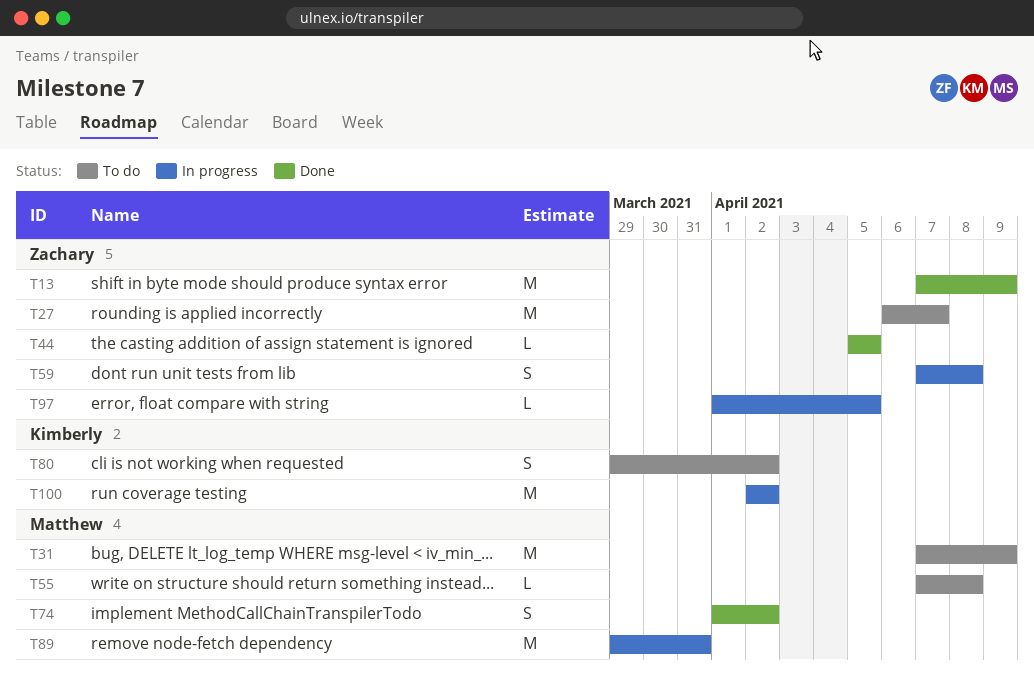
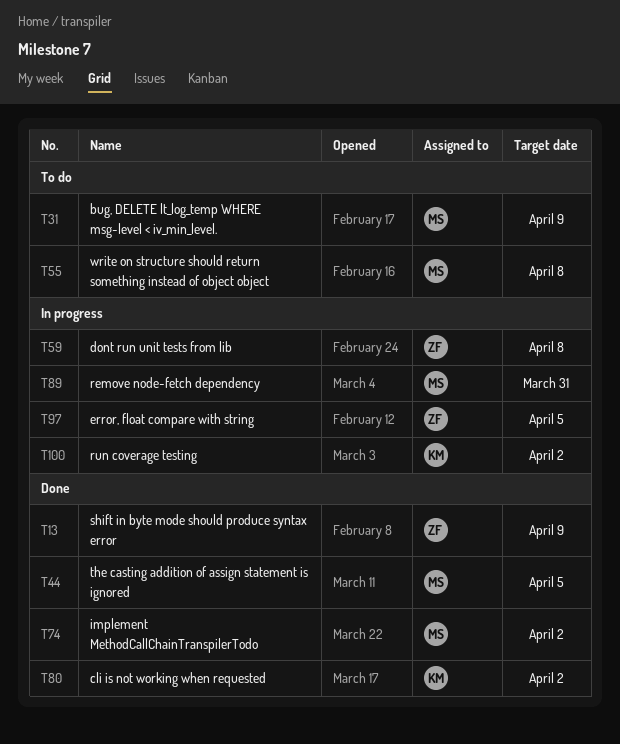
T27: present -> none
T44, owner: Zachary -> Matthew
T80, status: To do -> Done

